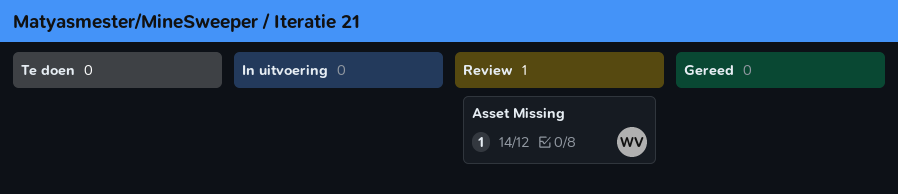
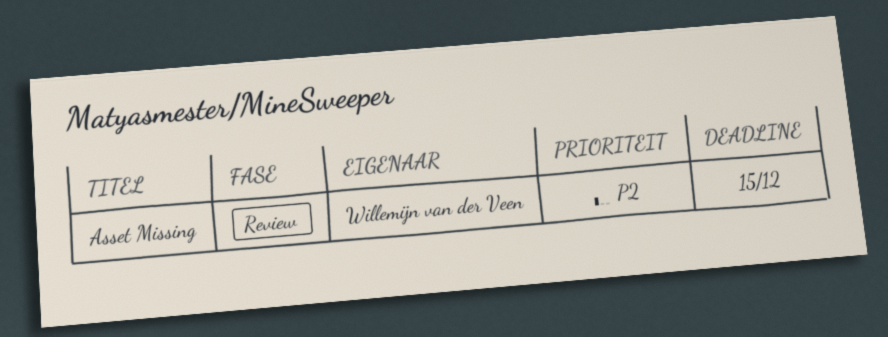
Asset Missing, due: Dec 14 -> Dec 15

